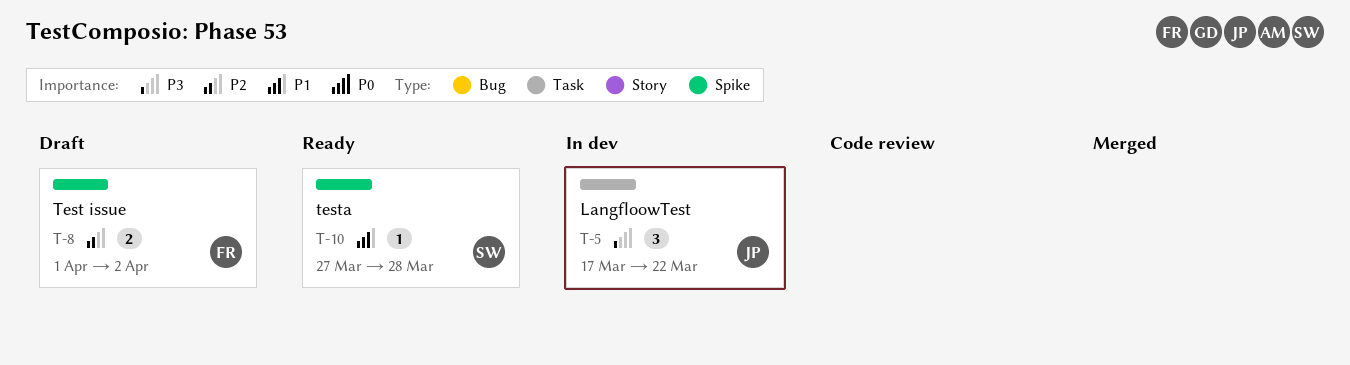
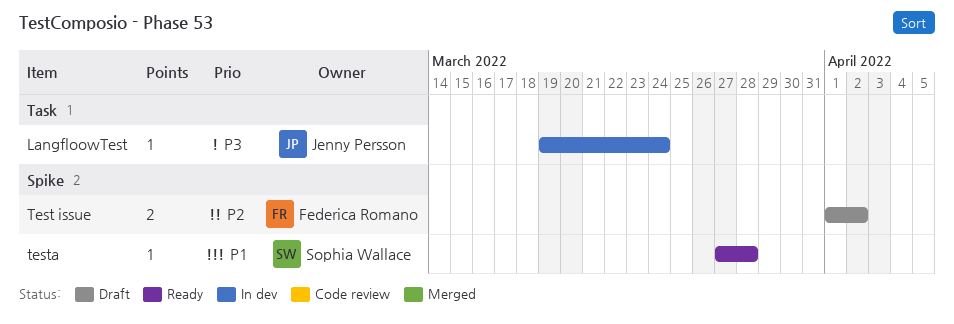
LangfloowTest, estimate: 3 -> 1
LangfloowTest, start: Mar 17 -> Mar 19
LangfloowTest, due: Mar 22 -> Mar 24

